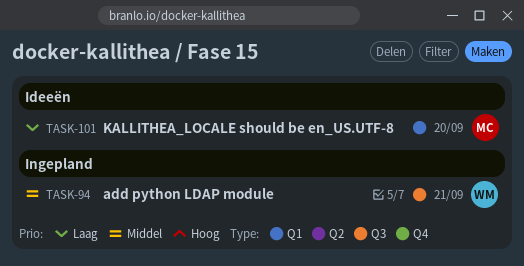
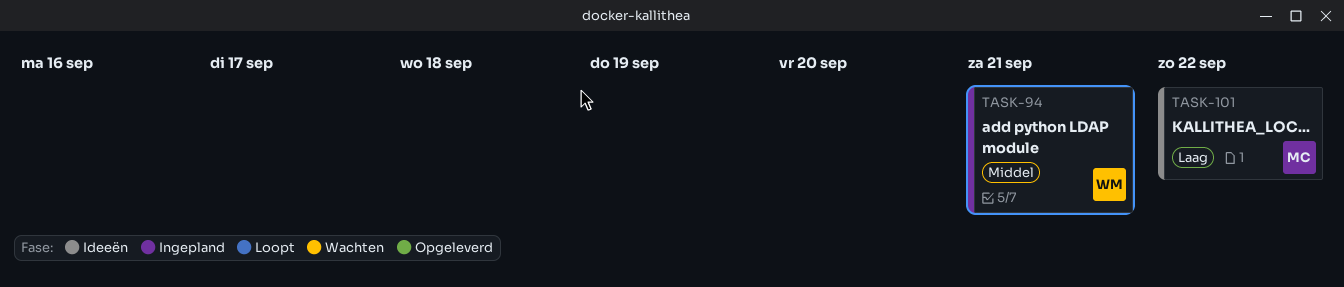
TASK-101, due: Sep 20 -> Sep 22

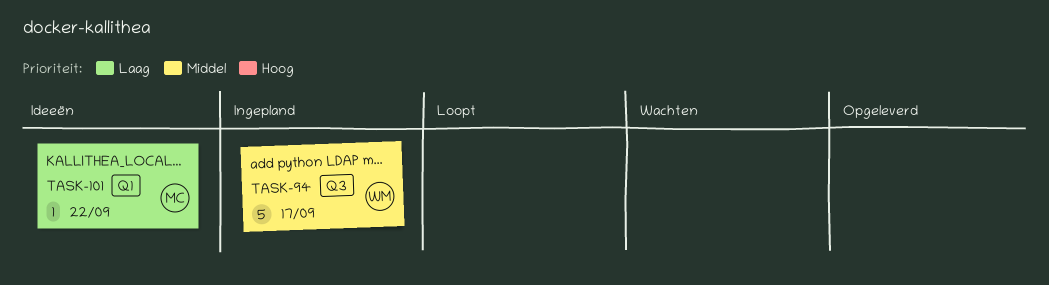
TASK-94, due: Sep 21 -> Sep 17

